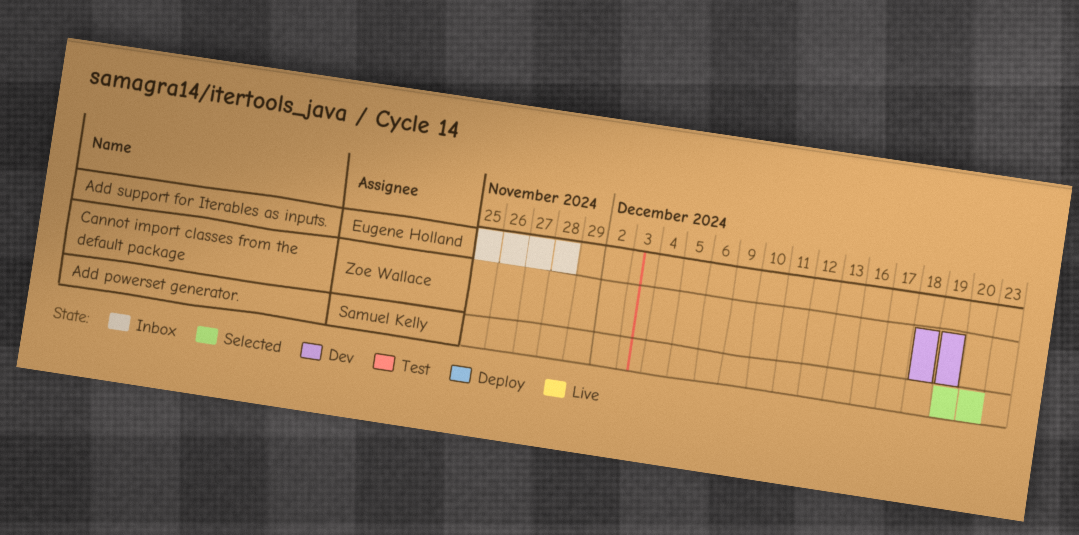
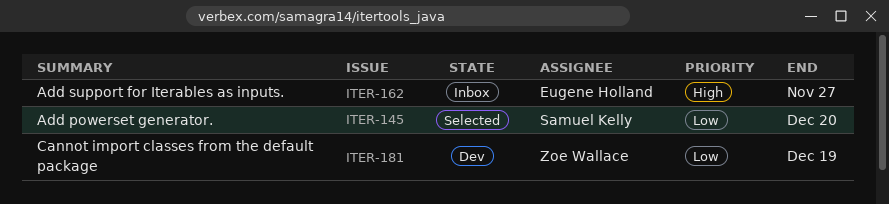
Add support for Iterables as inputs., due: Nov 28 -> Nov 27

